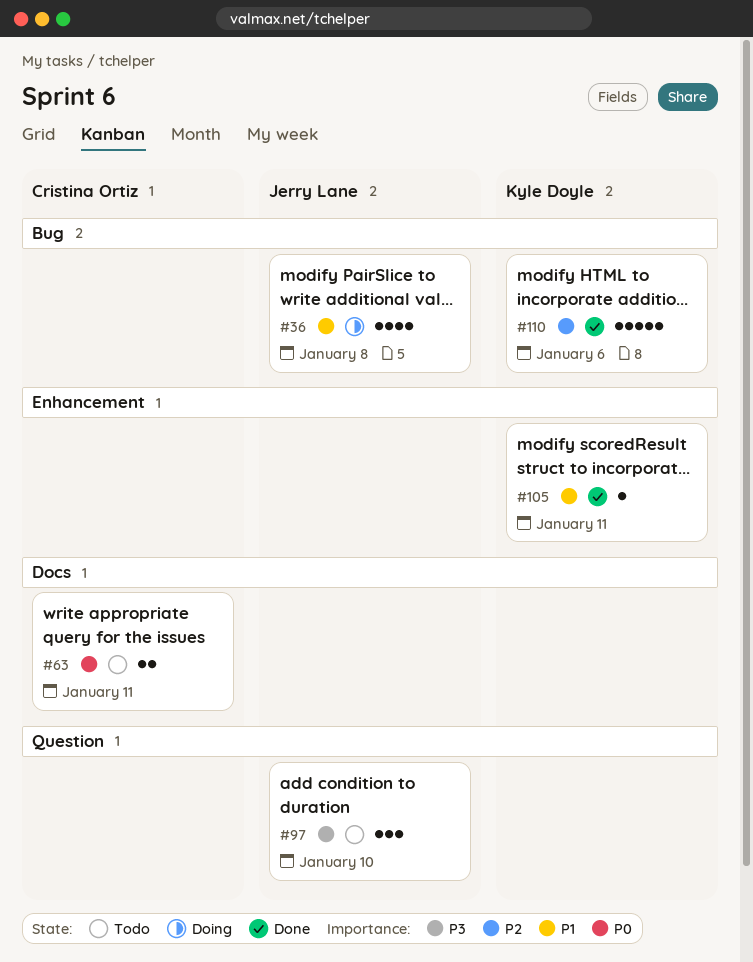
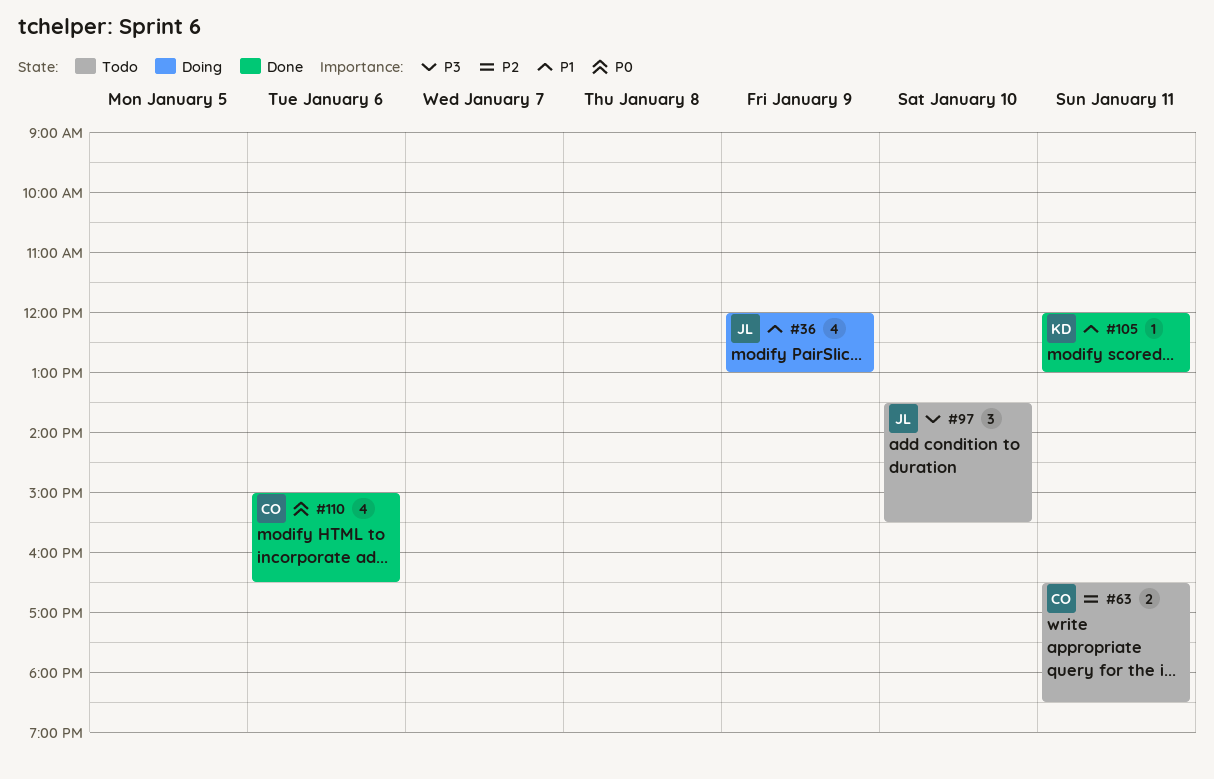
#36, day: Jan 8 -> Jan 9
#63, priority: P0 -> P2
#110, owner: Kyle Doyle -> Cristina Ortiz
#110, priority: P2 -> P0
#110, estimate: 5 -> 4

